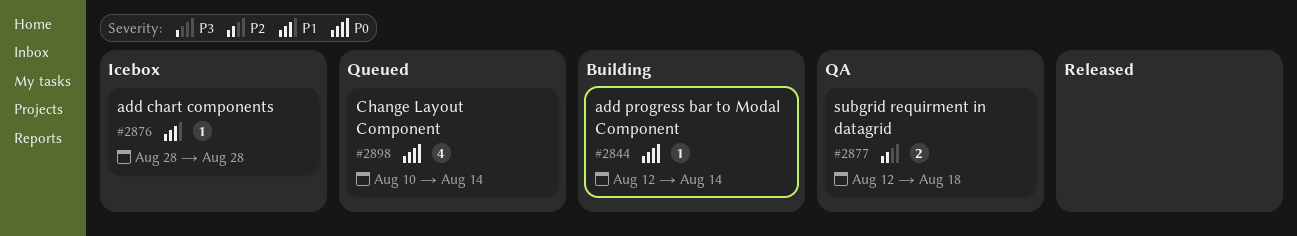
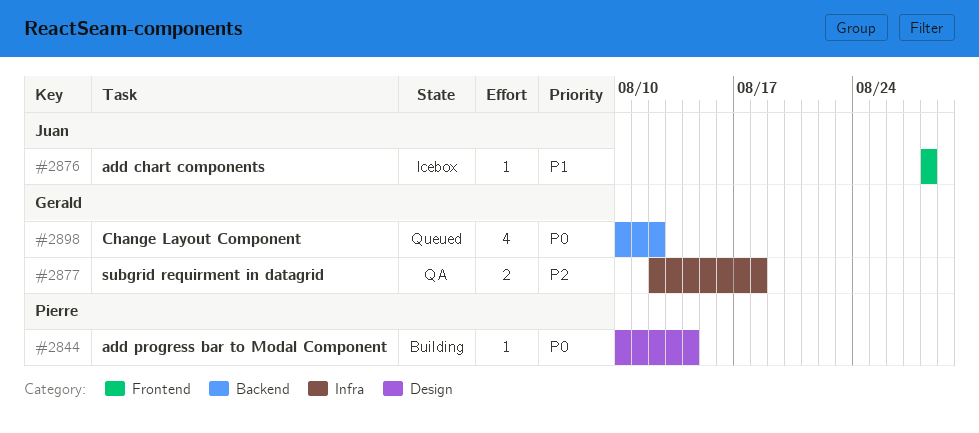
#2844, start: Aug 12 -> Aug 10
#2898, due: Aug 14 -> Aug 12

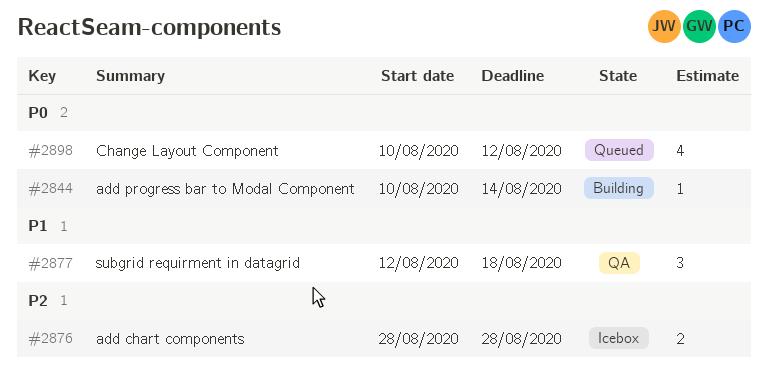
#2876, priority: P1 -> P2
#2876, estimate: 1 -> 2
#2877, priority: P2 -> P1
#2877, estimate: 2 -> 3

